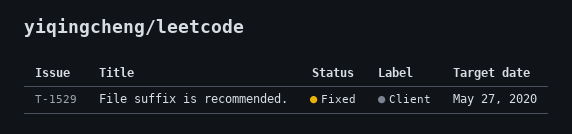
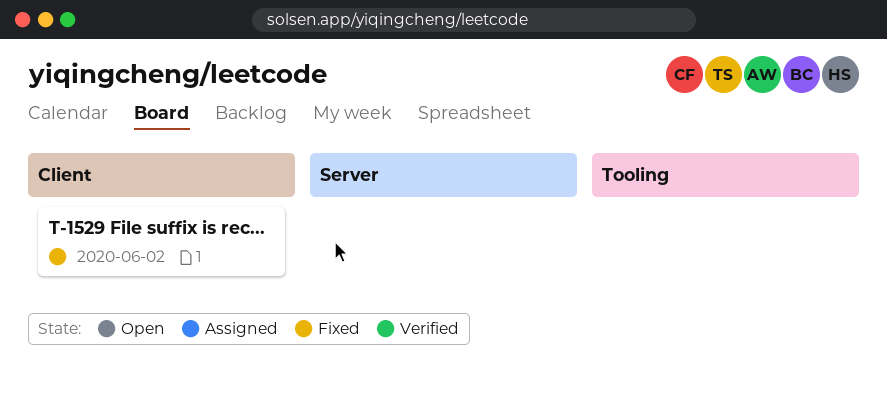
T-1529, due: May 27 -> Jun 2

